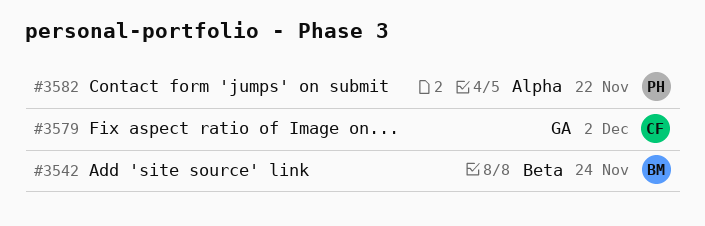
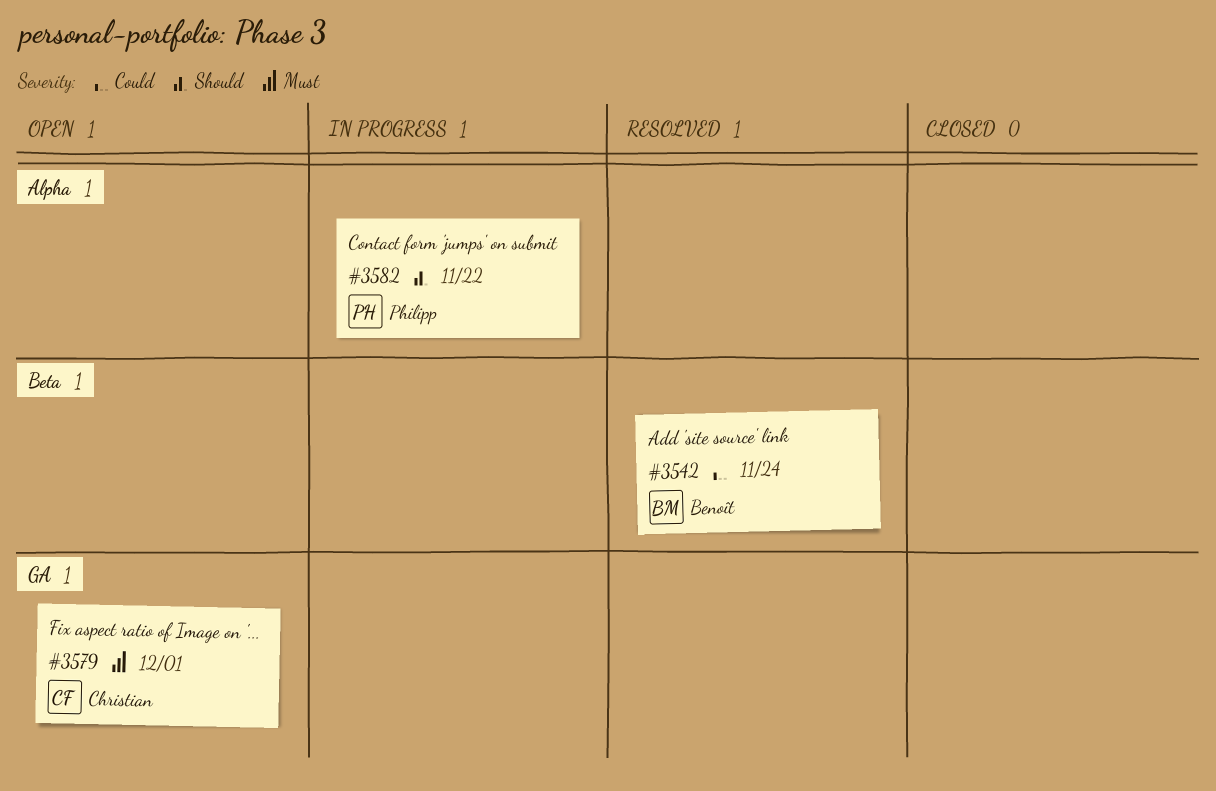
#3579, due: Dec 2 -> Dec 1

